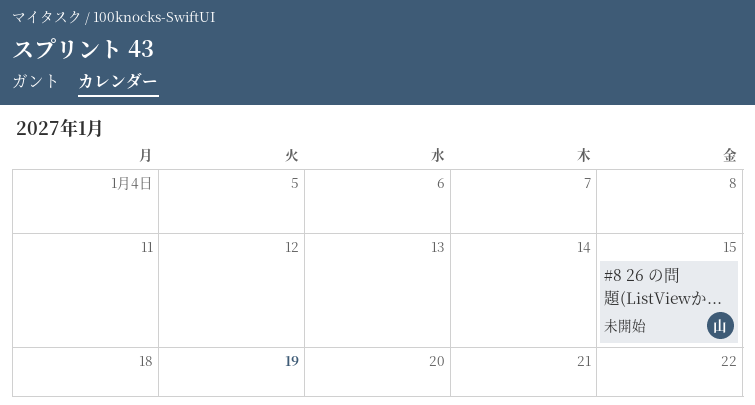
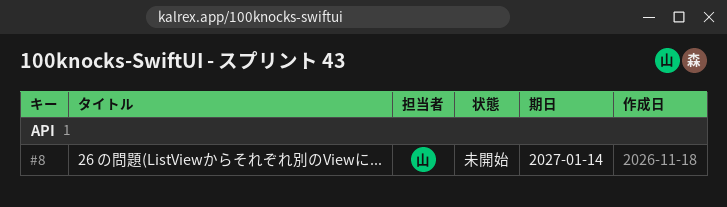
#8, due: Jan 15 -> Jan 14

